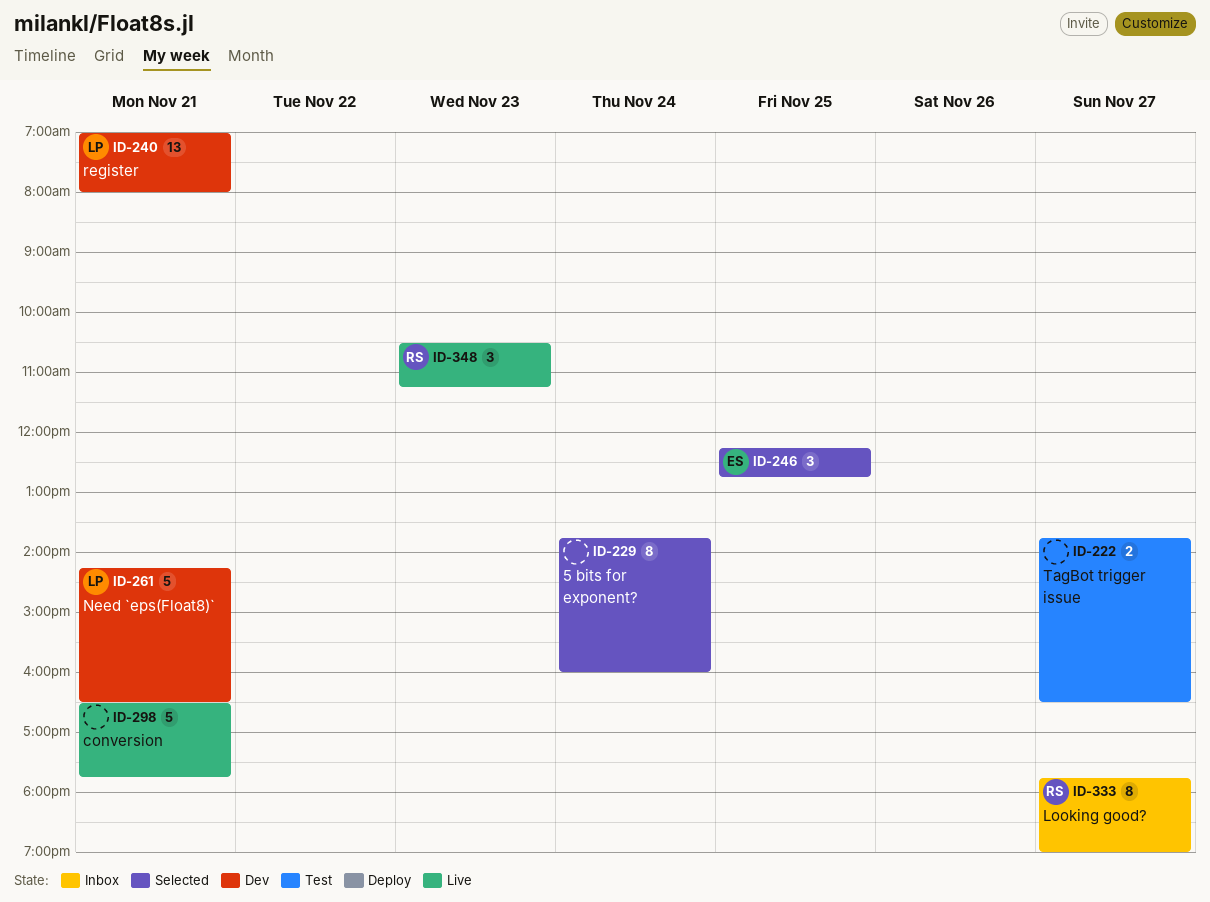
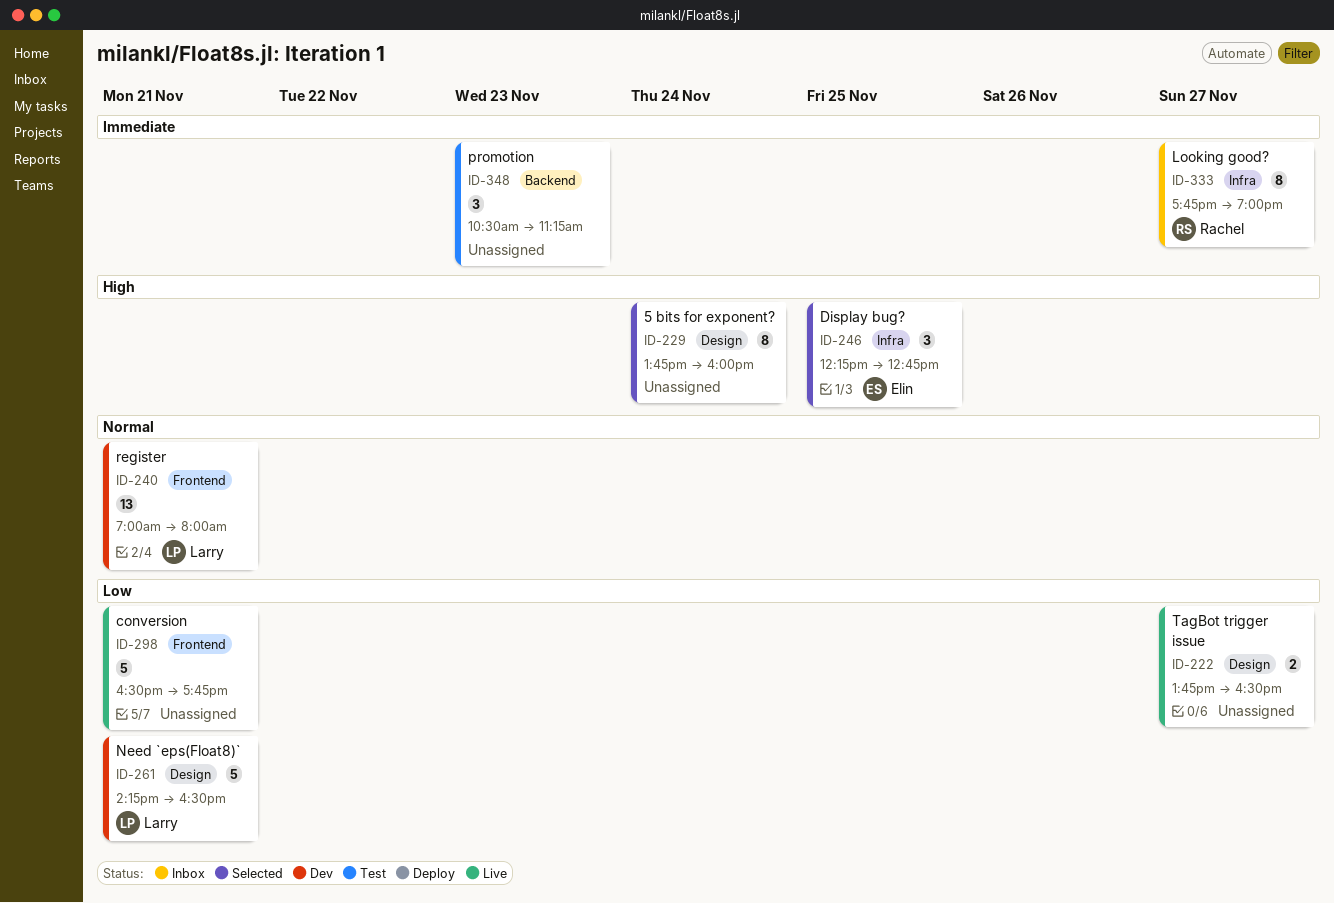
ID-222, status: Test -> Live
ID-348, status: Live -> Test
ID-348, owner: Rachel -> none

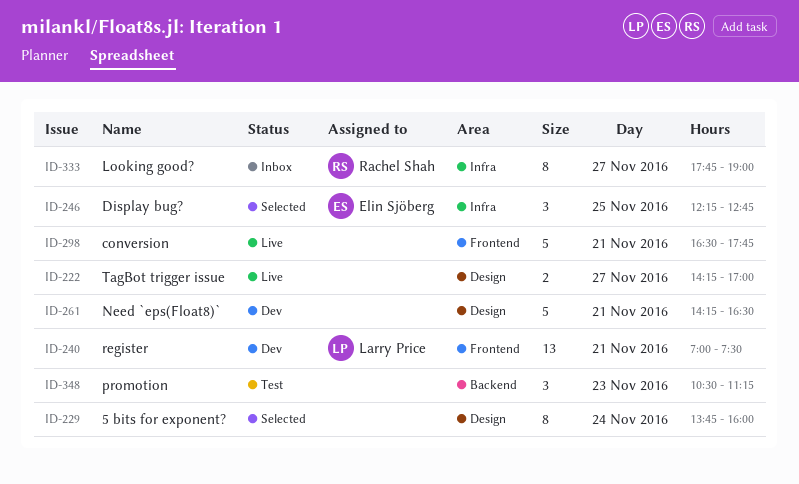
ID-222, begins: 13:45 -> 14:15
ID-222, ends: 16:30 -> 17:00
ID-240, ends: 08:00 -> 07:30
ID-261, owner: Larry Price -> none

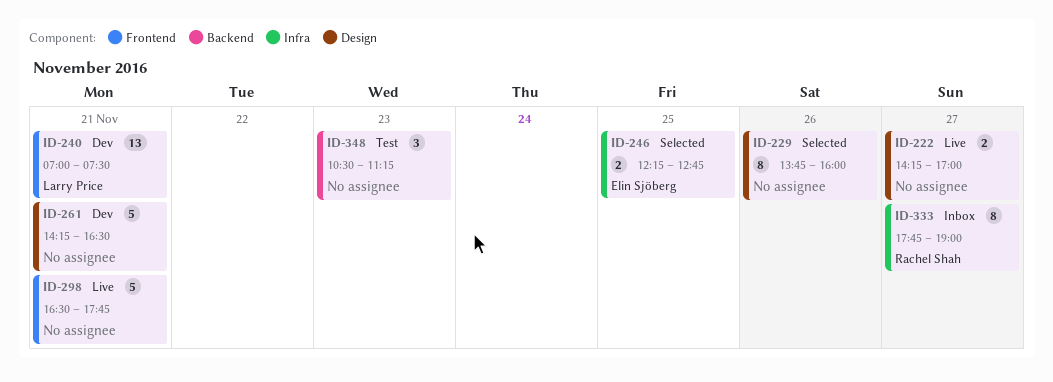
ID-229, day: Nov 24 -> Nov 26
ID-246, estimate: 3 -> 2

